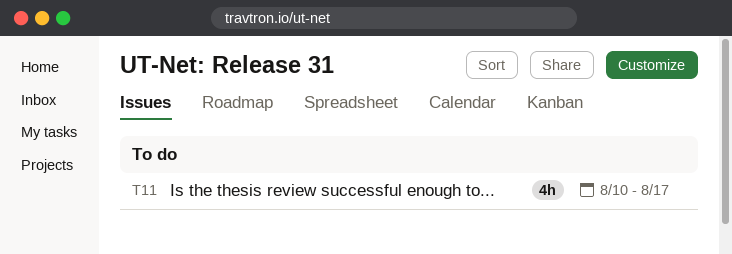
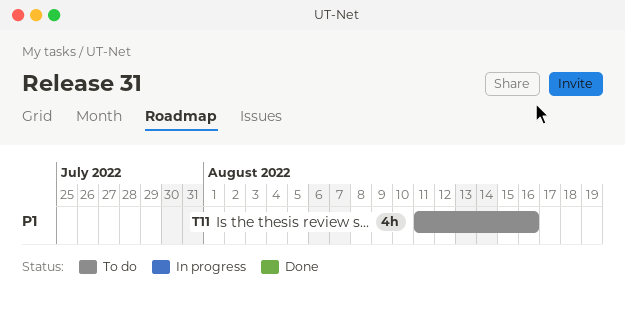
T11, start: Aug 10 -> Aug 11
T11, due: Aug 17 -> Aug 16

